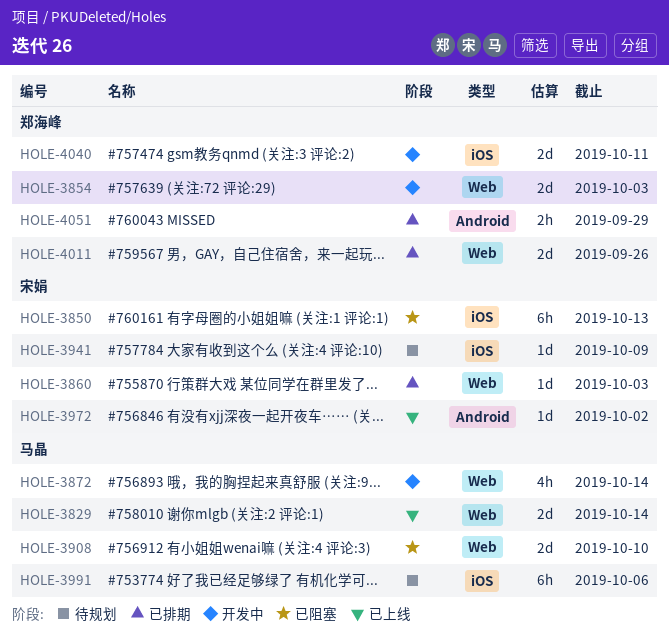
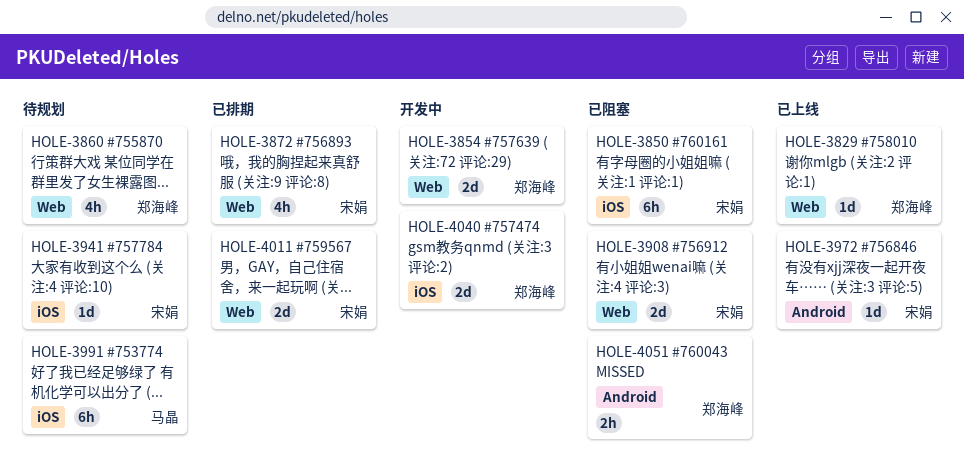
HOLE-3829, owner: 马晶 -> 郑海峰
HOLE-3829, estimate: 2d -> 1d
HOLE-3860, status: 已排期 -> 待规划
HOLE-3860, owner: 宋娟 -> 郑海峰
HOLE-3860, estimate: 1d -> 4h
HOLE-3872, status: 开发中 -> 已排期
HOLE-3872, owner: 马晶 -> 宋娟
HOLE-3908, owner: 马晶 -> 宋娟
HOLE-4011, owner: 郑海峰 -> 宋娟
HOLE-4051, status: 已排期 -> 已阻塞

